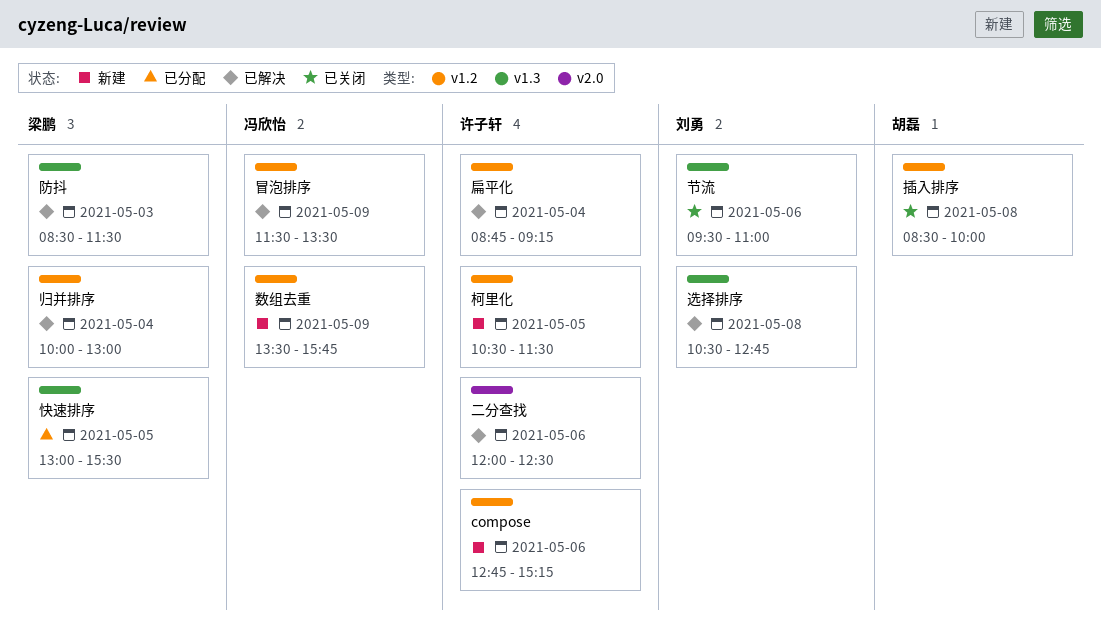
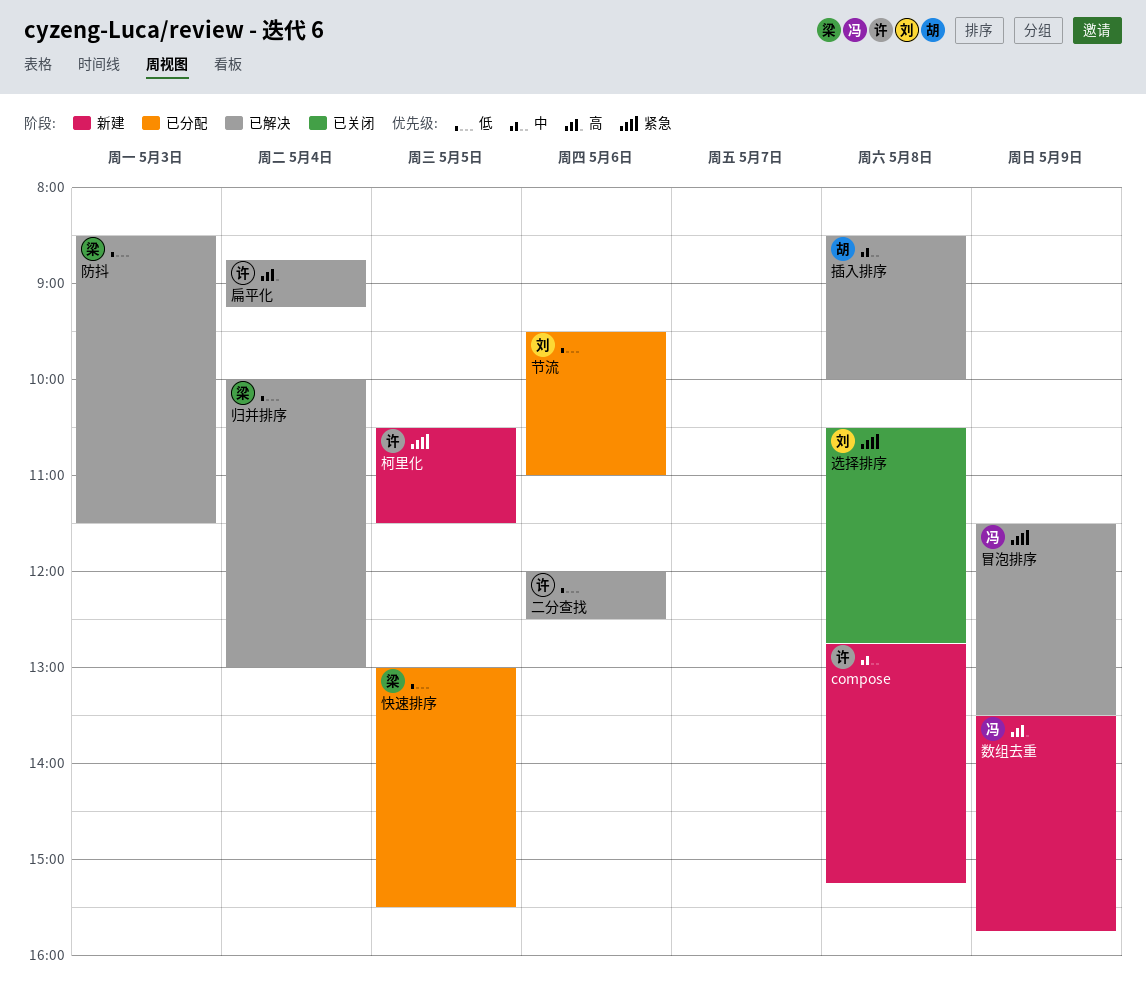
compose, day: May 6 -> May 8
插入排序, status: 已关闭 -> 已解决
节流, status: 已关闭 -> 已分配
选择排序, status: 已解决 -> 已关闭

